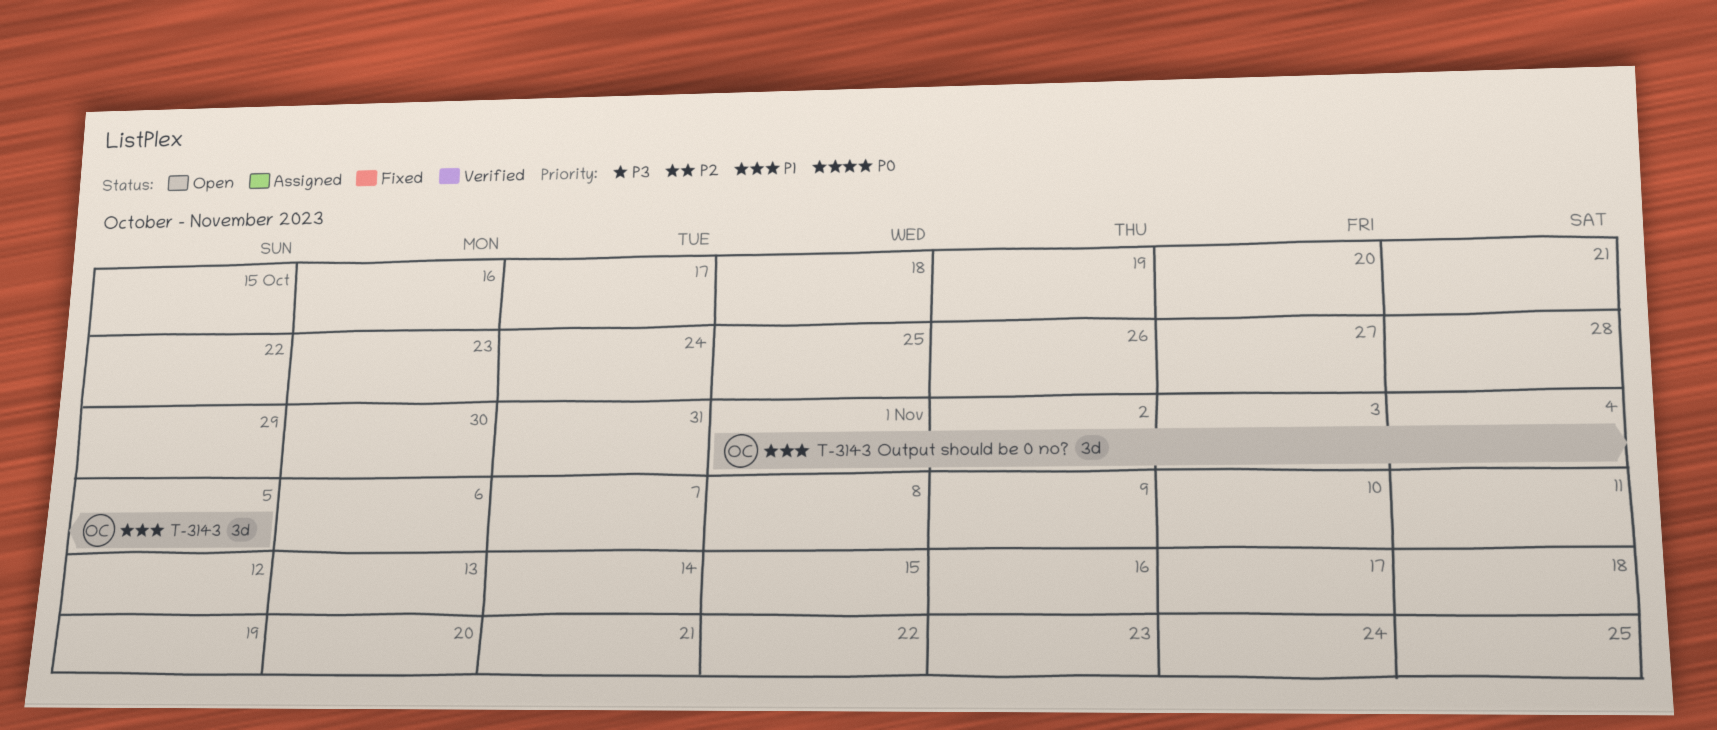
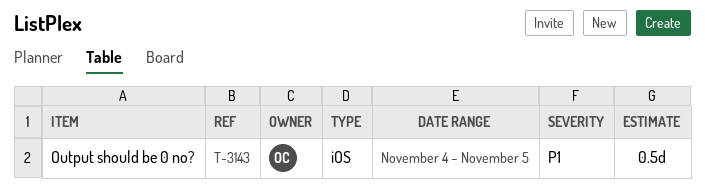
T-3143, estimate: 3d -> 0.5d
T-3143, start: Nov 1 -> Nov 4

